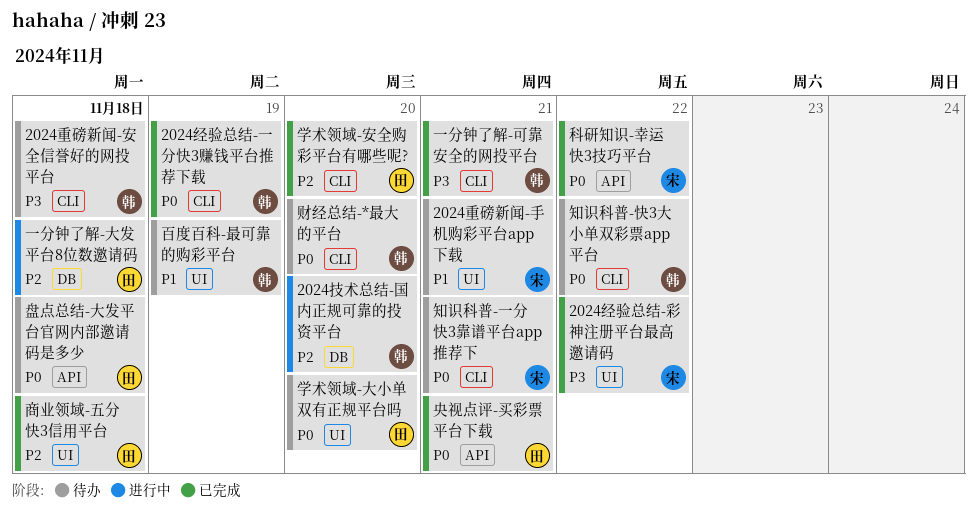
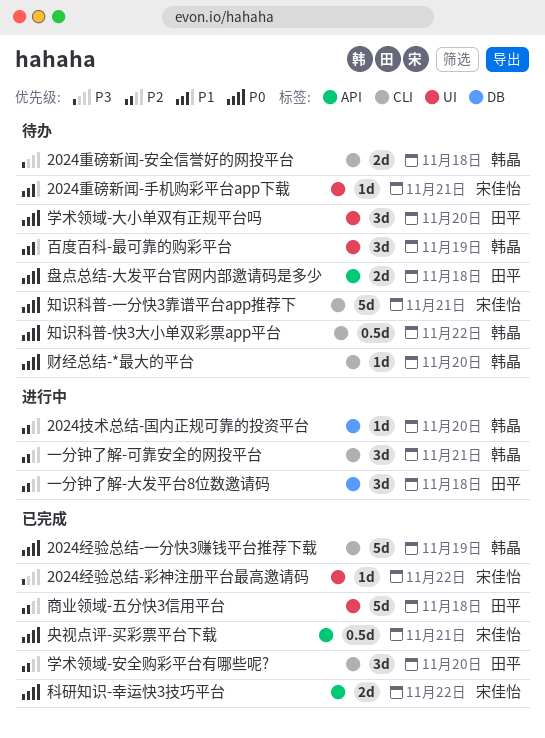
一分钟了解-可靠安全的网投平台, status: 已完成 -> 进行中
一分钟了解-可靠安全的网投平台, priority: P3 -> P2
央视点评-买彩票平台下载, owner: 田平 -> 宋佳怡

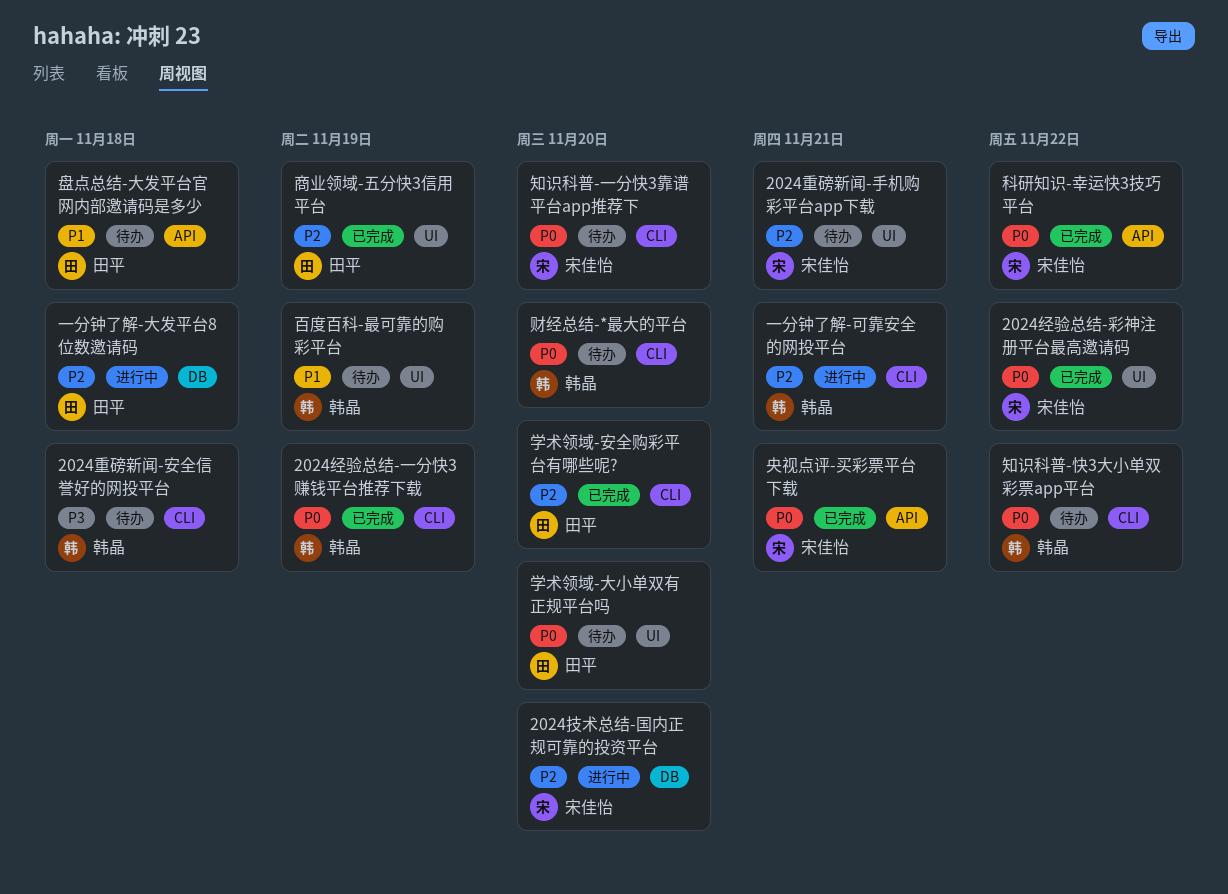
2024技术总结-国内正规可靠的投资平台, owner: 韩晶 -> 宋佳怡
2024经验总结-彩神注册平台最高邀请码, priority: P3 -> P0
2024重磅新闻-手机购彩平台app下载, priority: P1 -> P2
商业领域-五分快3信用平台, due: Nov 18 -> Nov 19
盘点总结-大发平台官网内部邀请码是多少, priority: P0 -> P1
知识科普-一分快3靠谱平台app推荐下, due: Nov 21 -> Nov 20

